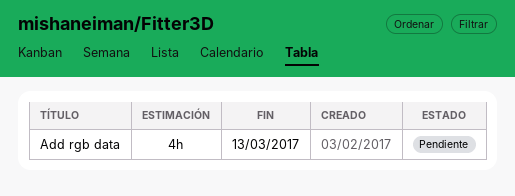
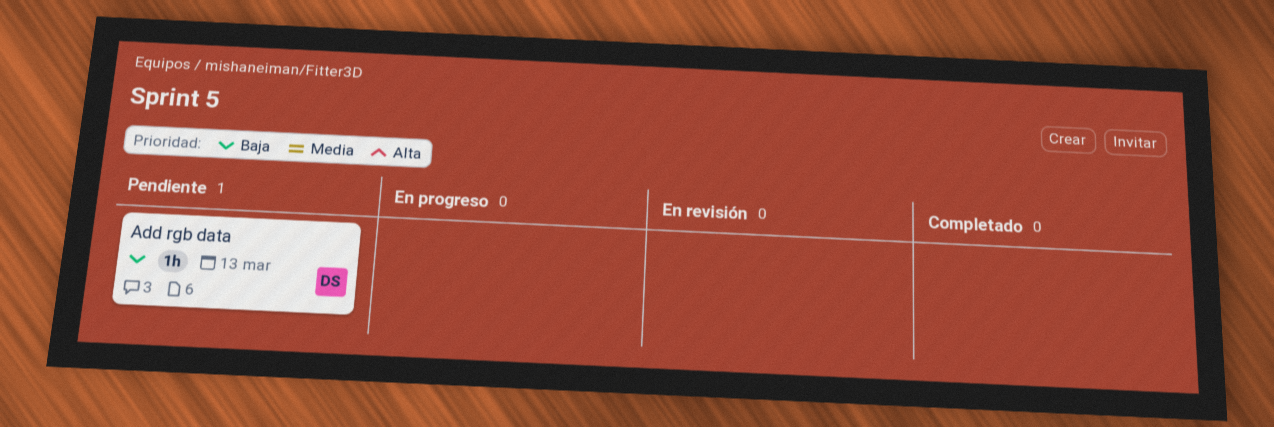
Add rgb data, estimate: 4h -> 1h

